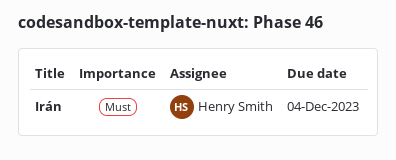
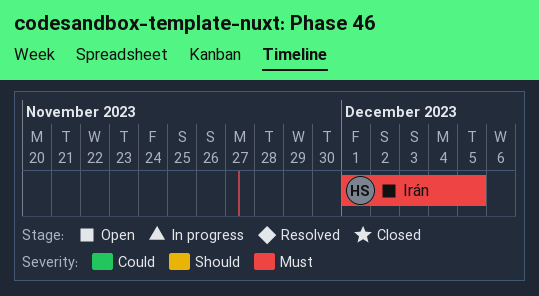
Irán, due: Dec 4 -> Dec 5

